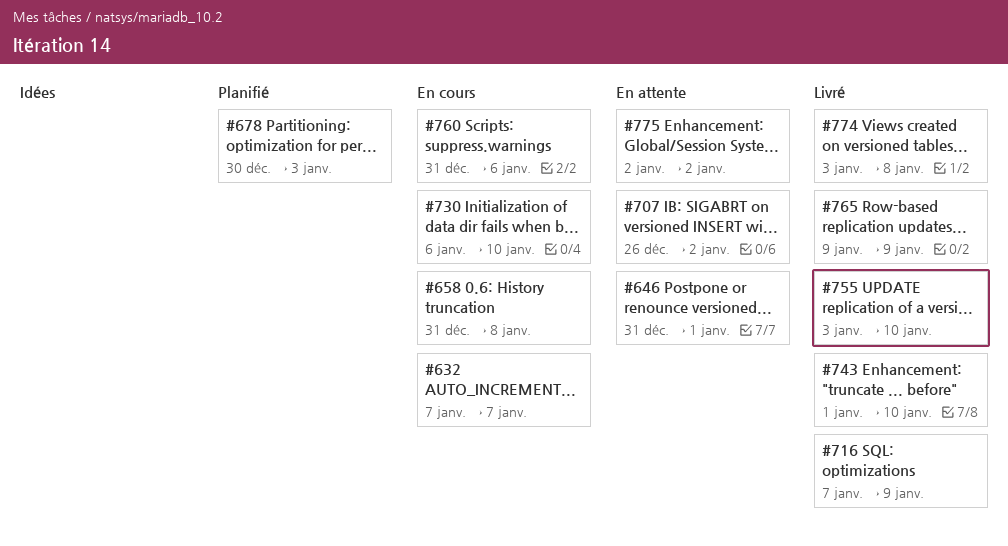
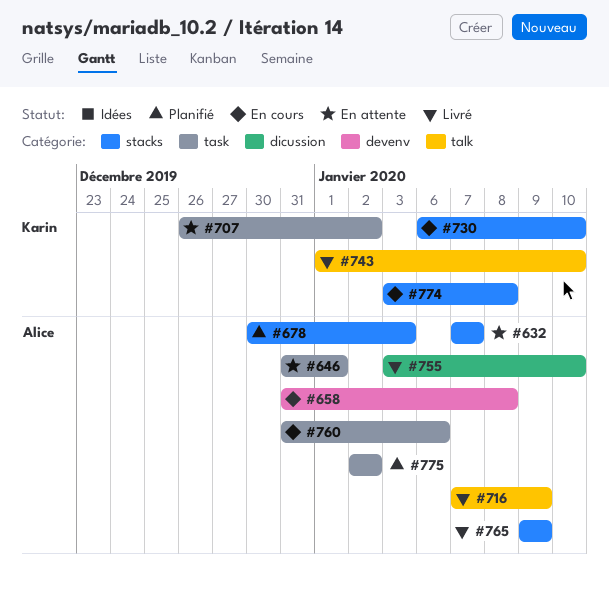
#632, status: En cours -> En attente
#774, status: Livré -> En cours
#775, status: En attente -> Planifié

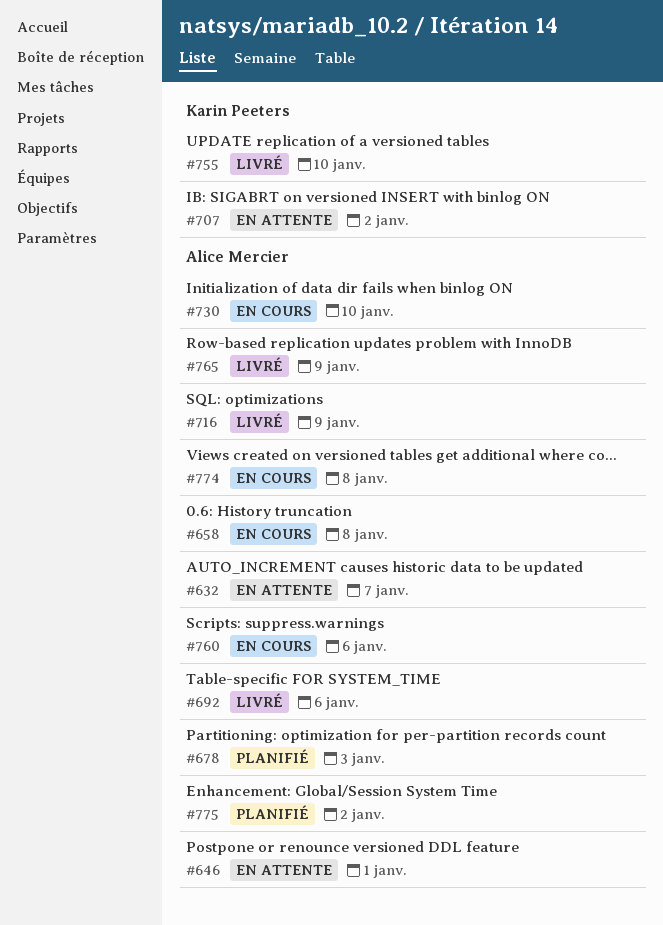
#692: none -> present
#730, owner: Karin Peeters -> Alice Mercier
#743: present -> none
#755, owner: Alice Mercier -> Karin Peeters
#774, owner: Karin Peeters -> Alice Mercier

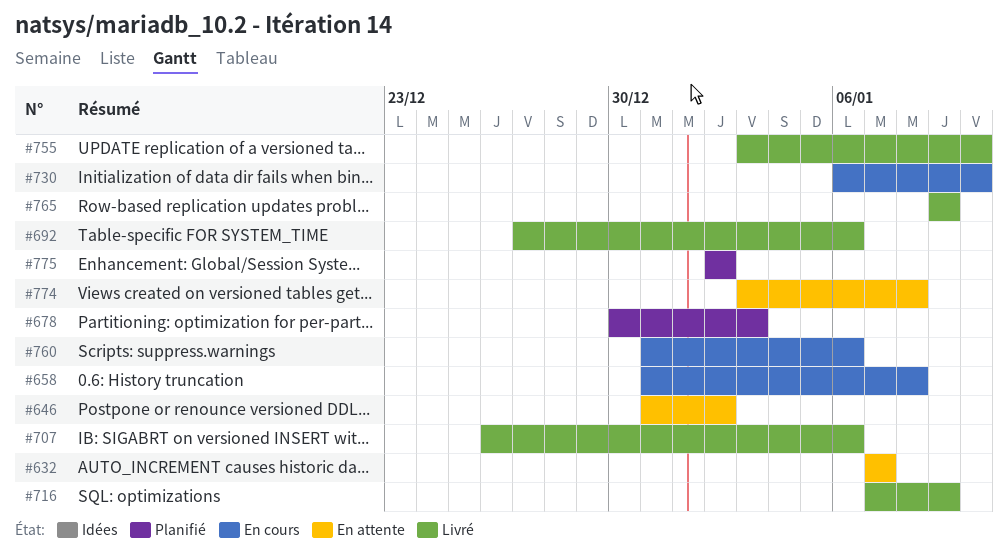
#646, due: Jan 1 -> Jan 2
#707, status: En attente -> Livré
#707, due: Jan 2 -> Jan 6
#774, status: En cours -> En attente

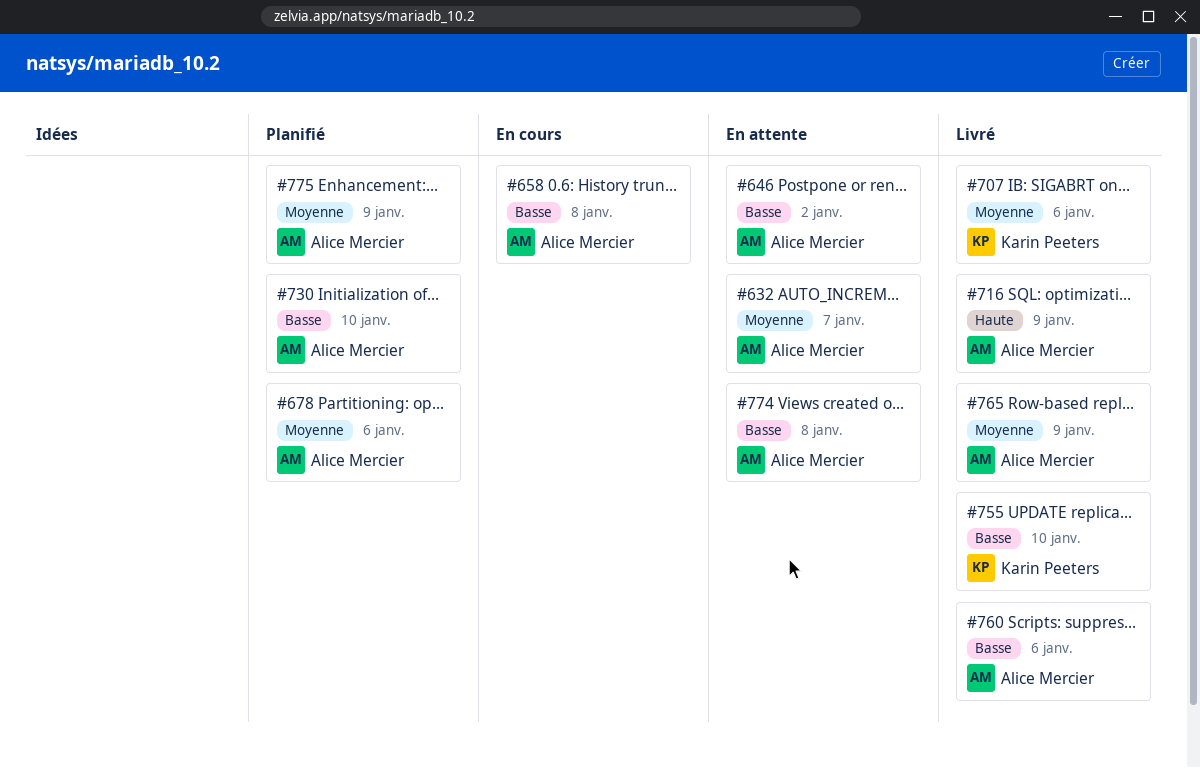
#678, due: Jan 3 -> Jan 6
#692: present -> none
#730, status: En cours -> Planifié
#760, status: En cours -> Livré
#775, due: Jan 2 -> Jan 9

